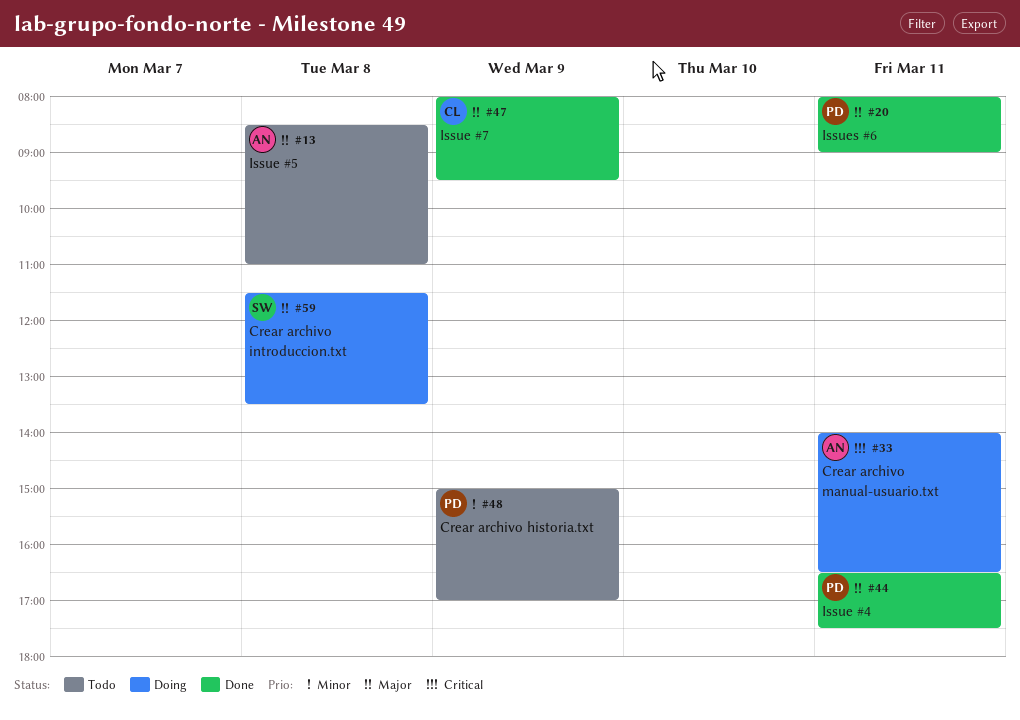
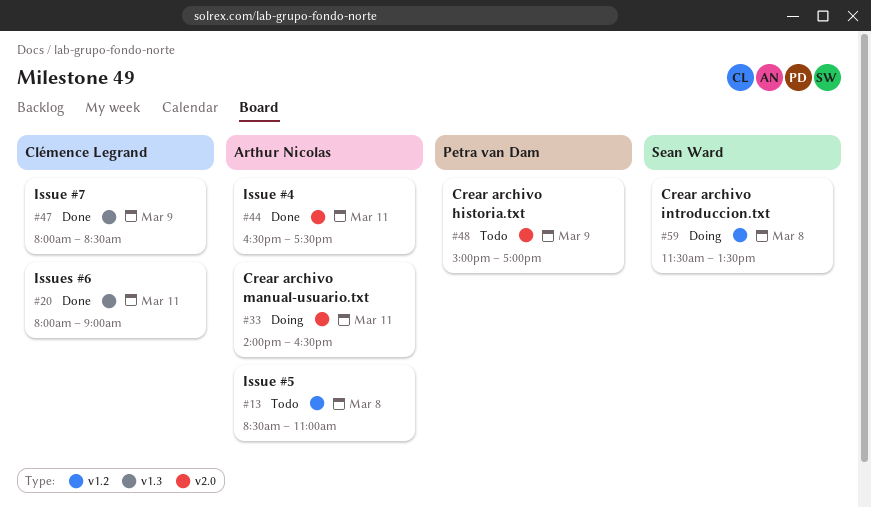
#20, owner: Petra van Dam -> Clémence Legrand
#44, owner: Petra van Dam -> Arthur Nicolas
#47, ends: 09:30 -> 08:30

